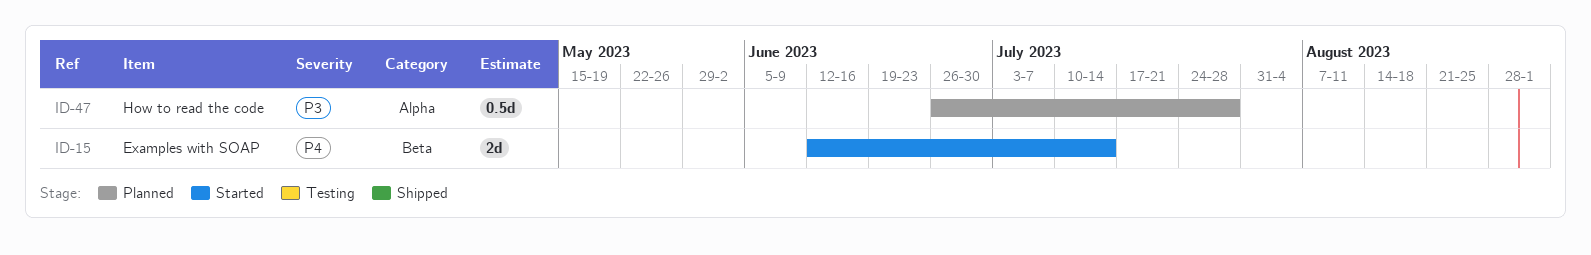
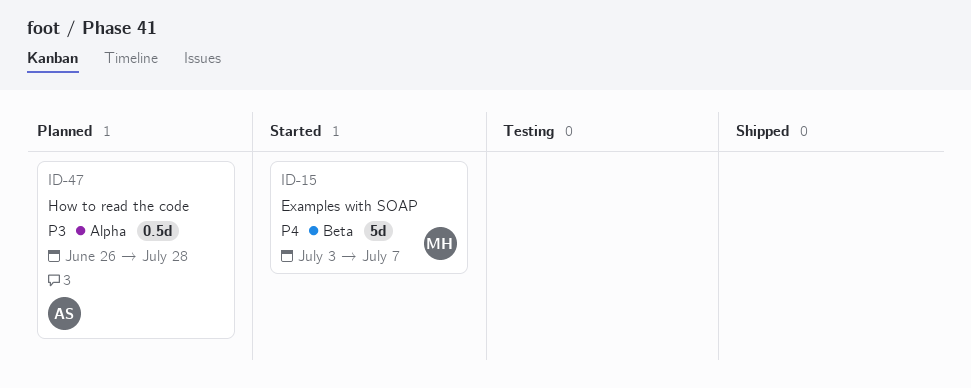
ID-15, estimate: 2d -> 5d
ID-15, start: Jun 12 -> Jul 3
ID-15, due: Jul 14 -> Jul 7

